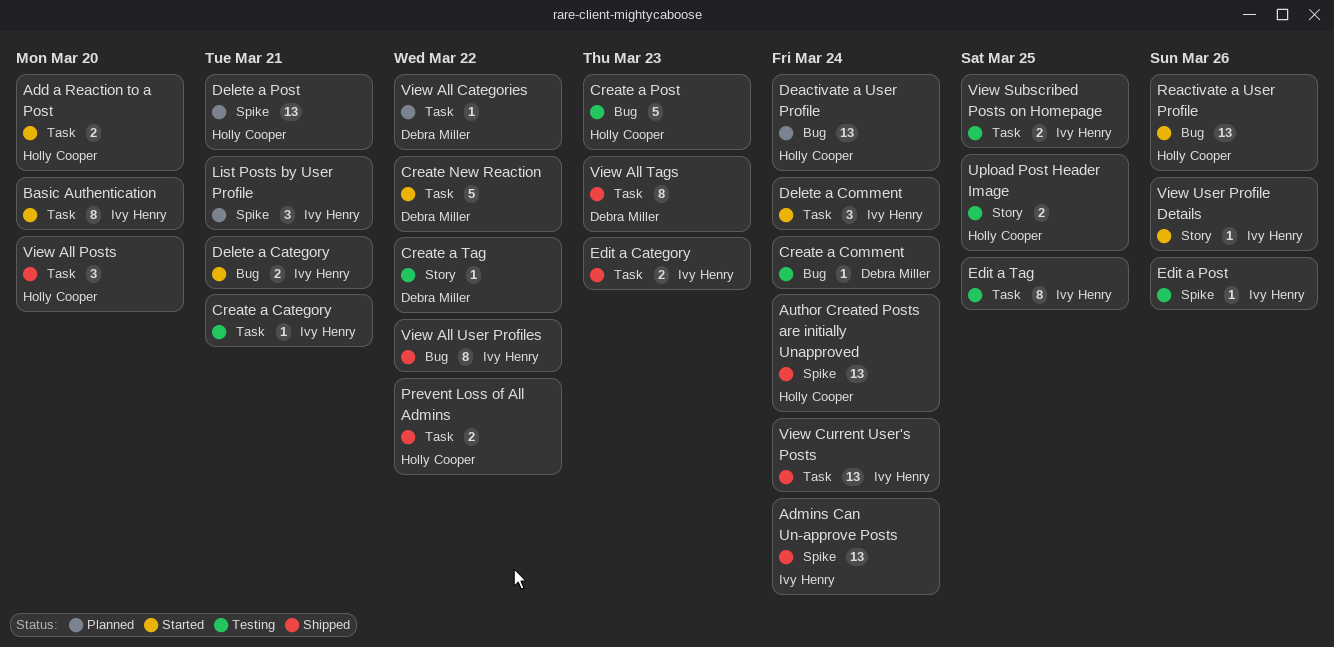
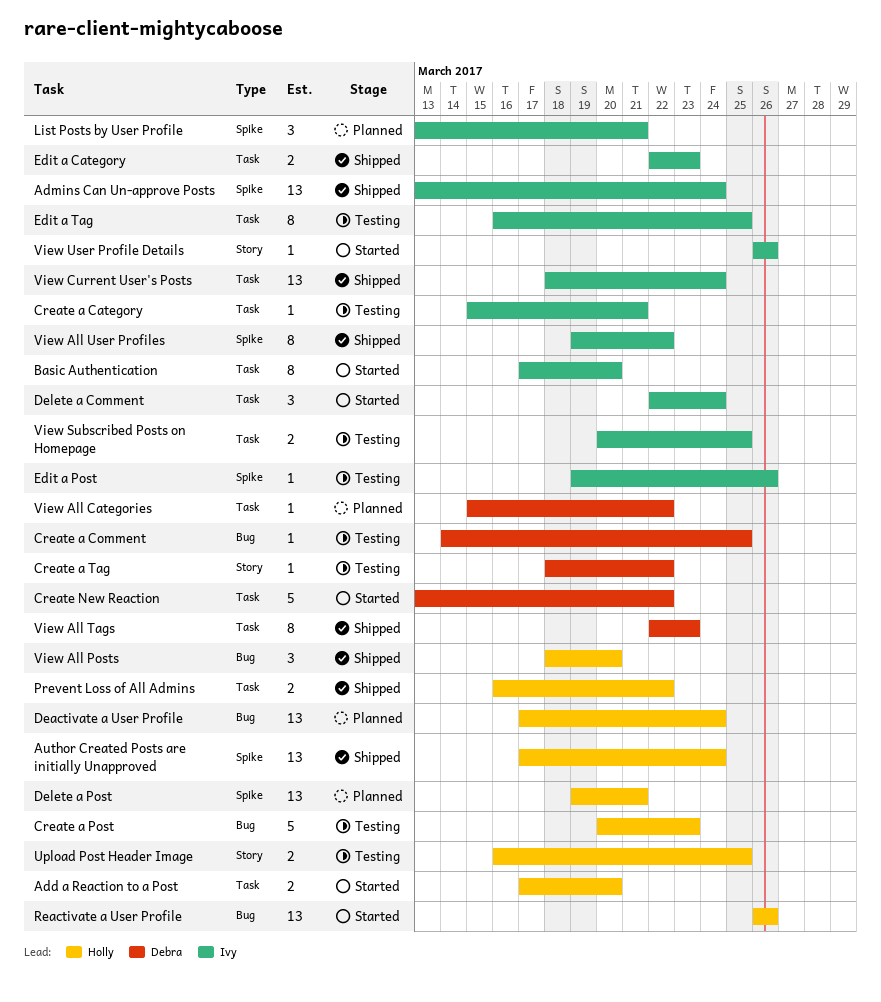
Create a Comment, due: Mar 24 -> Mar 25
Delete a Category: present -> none
View All Posts, label: Task -> Bug
View All User Profiles, label: Bug -> Spike

